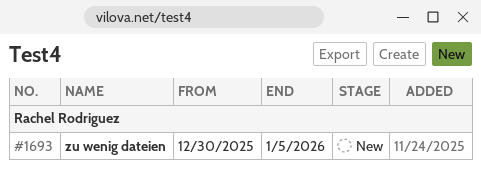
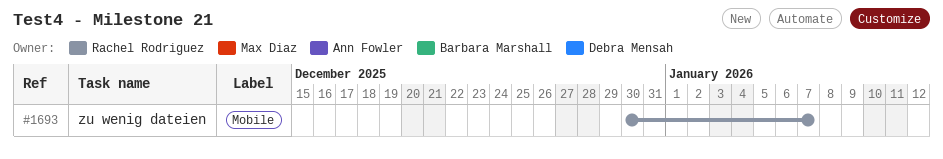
#1693, due: Jan 5 -> Jan 7

